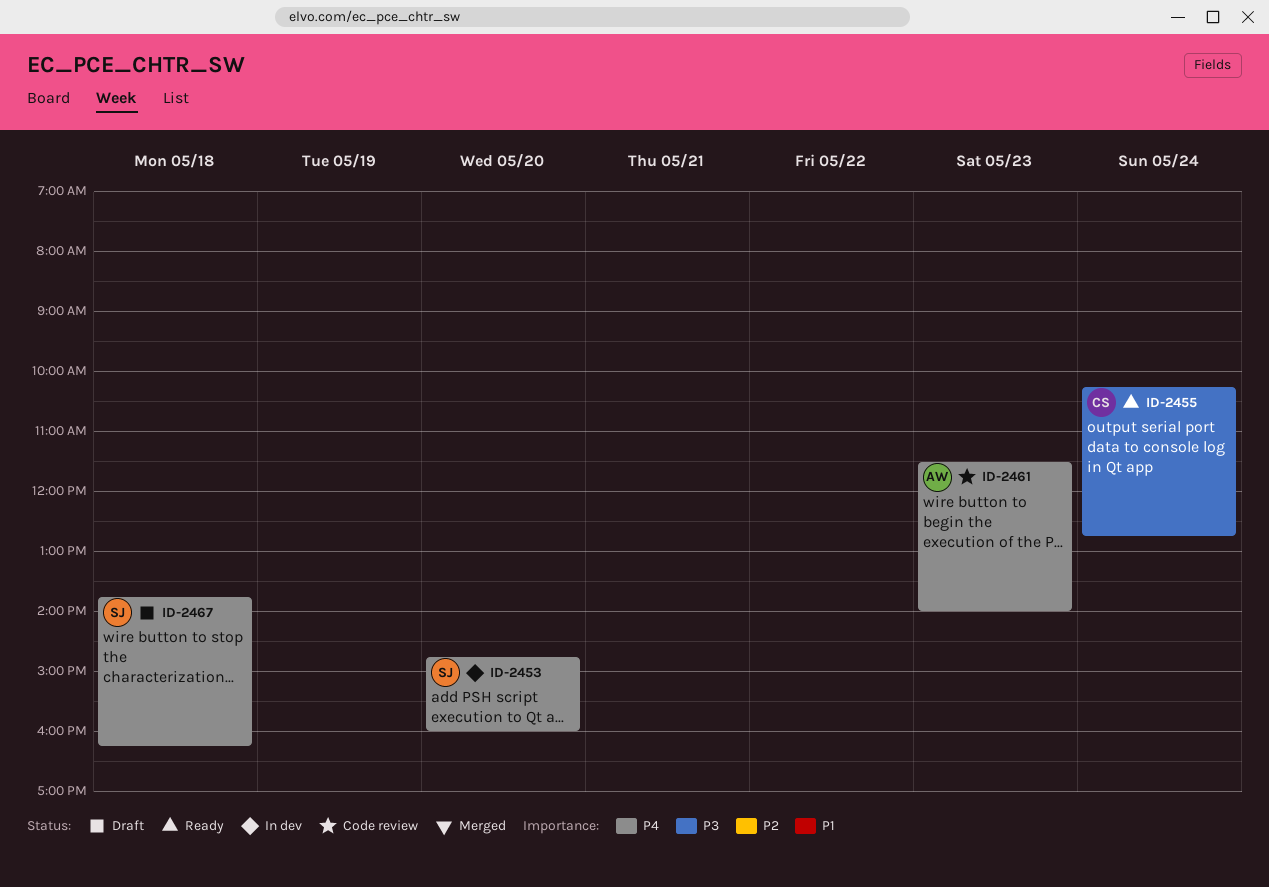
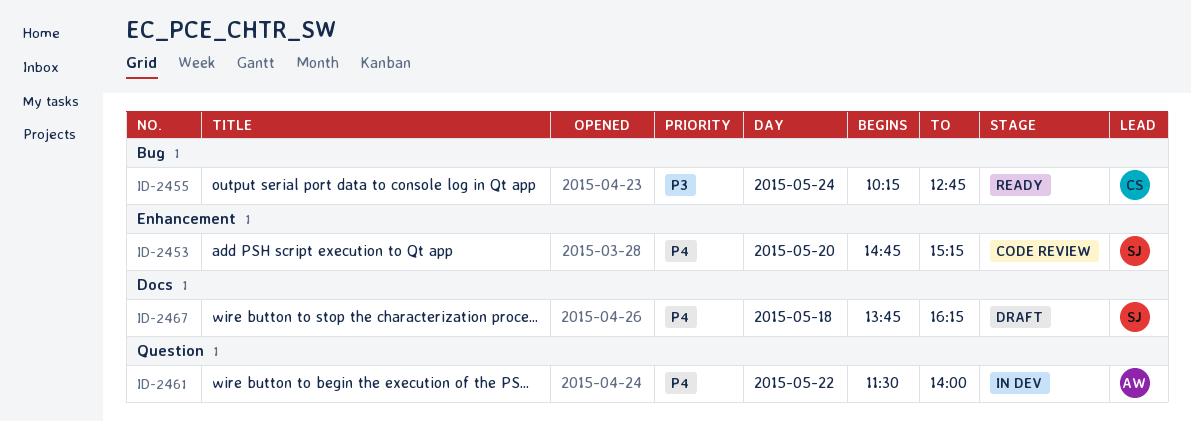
ID-2453, status: In dev -> Code review
ID-2453, ends: 16:00 -> 15:15
ID-2461, status: Code review -> In dev
ID-2461, day: May 23 -> May 22

